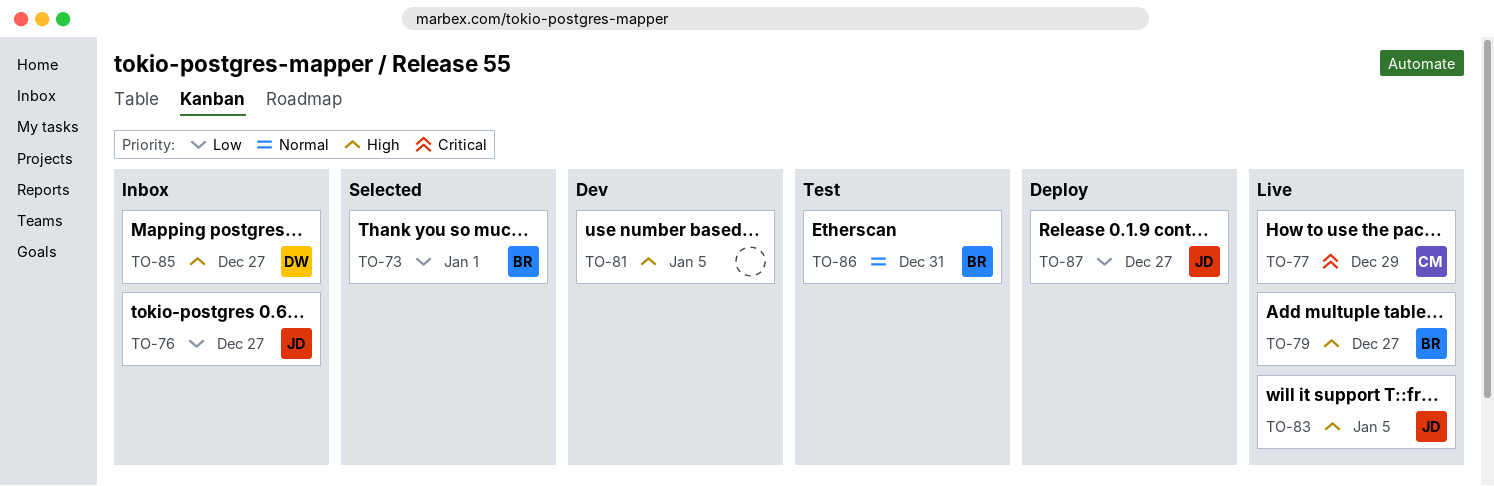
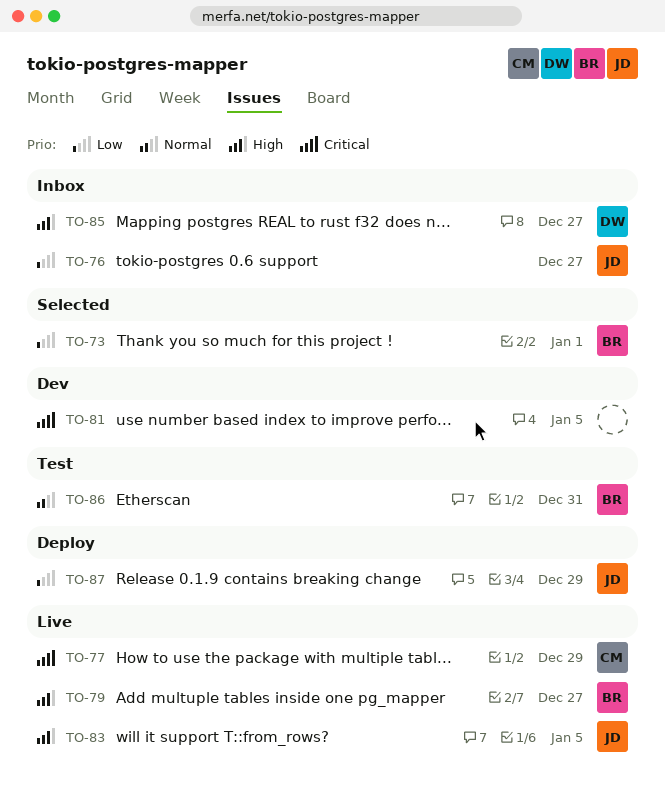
TO-81, priority: High -> Critical
TO-87, due: Dec 27 -> Dec 29

